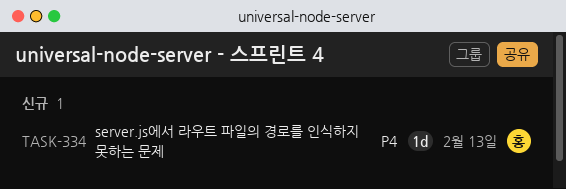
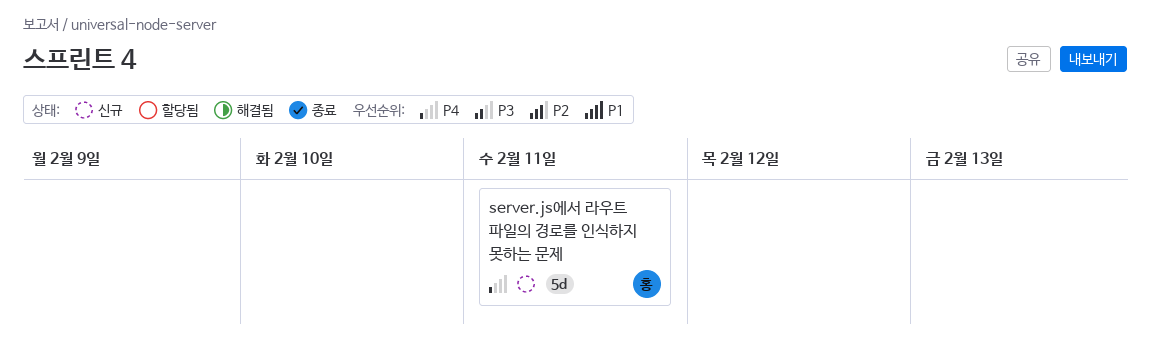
server.js에서 라우트 파일의 경로를 인식하지 못하는 문제, estimate: 1d -> 5d
server.js에서 라우트 파일의 경로를 인식하지 못하는 문제, due: Feb 13 -> Feb 11

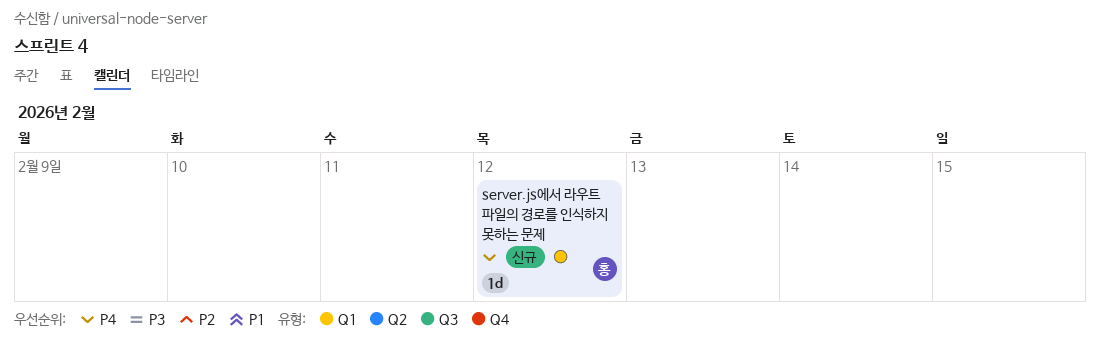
server.js에서 라우트 파일의 경로를 인식하지 못하는 문제, estimate: 5d -> 1d
server.js에서 라우트 파일의 경로를 인식하지 못하는 문제, due: Feb 11 -> Feb 12

